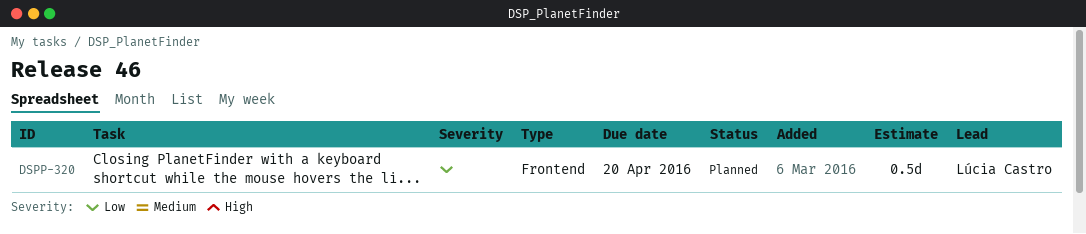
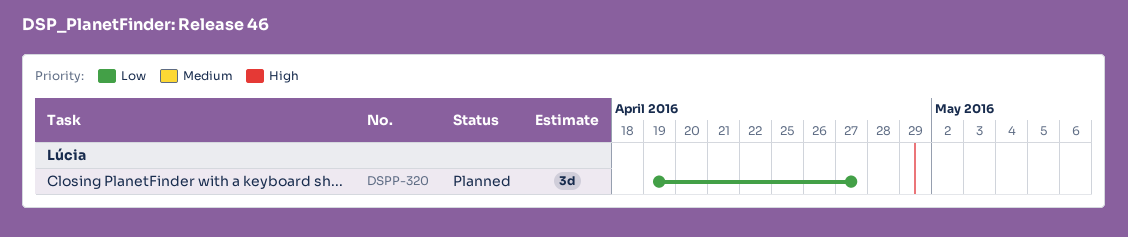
DSPP-320, estimate: 0.5d -> 3d
DSPP-320, due: Apr 20 -> Apr 27

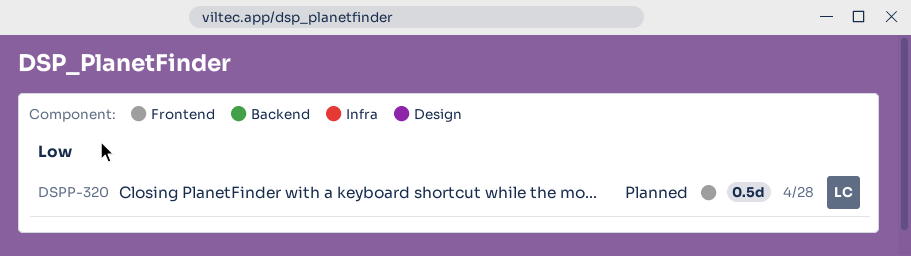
DSPP-320, estimate: 3d -> 0.5d
DSPP-320, due: Apr 27 -> Apr 28

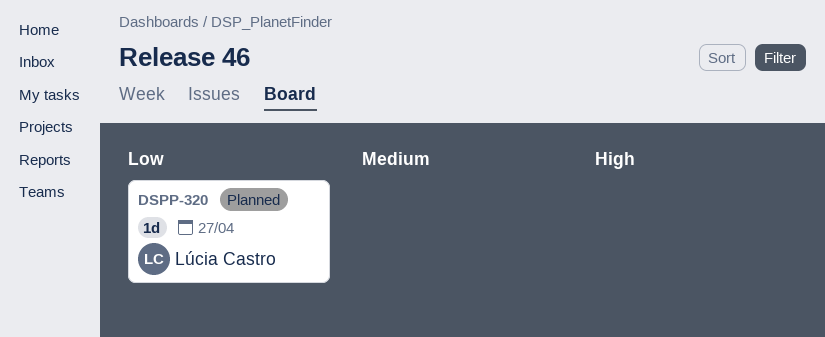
DSPP-320, estimate: 0.5d -> 1d
DSPP-320, due: Apr 28 -> Apr 27

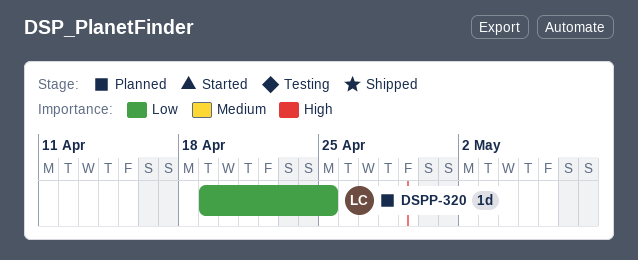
DSPP-320, due: Apr 27 -> Apr 25

